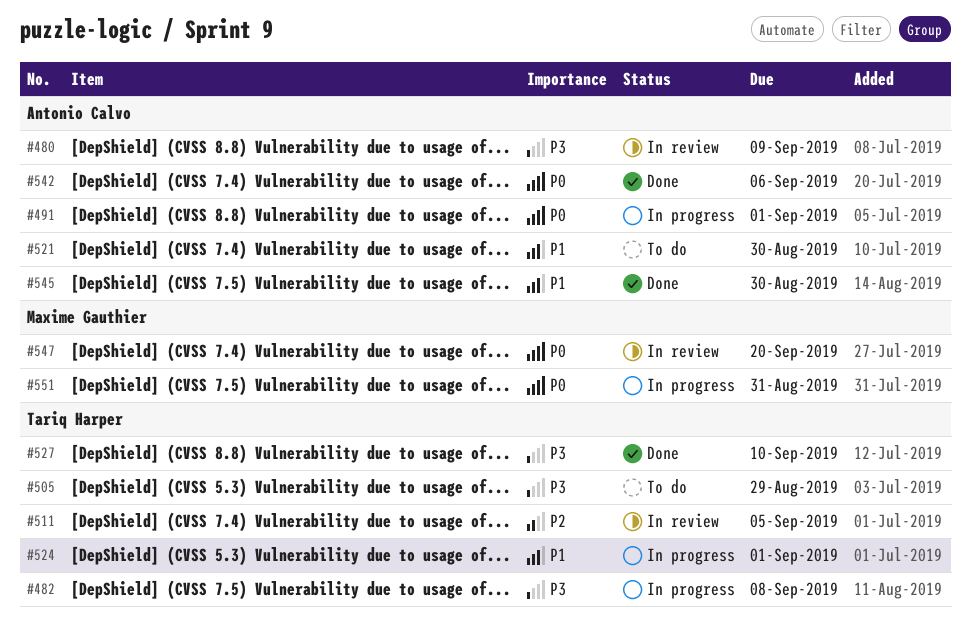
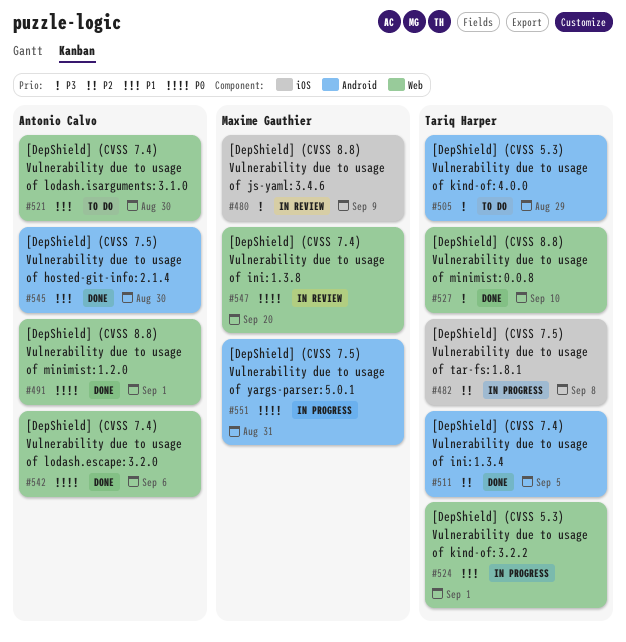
#480, owner: Antonio Calvo -> Maxime Gauthier
#482, priority: P3 -> P2
#491, status: In progress -> Done
#511, status: In review -> Done

